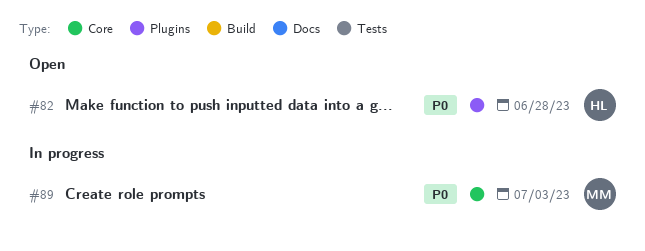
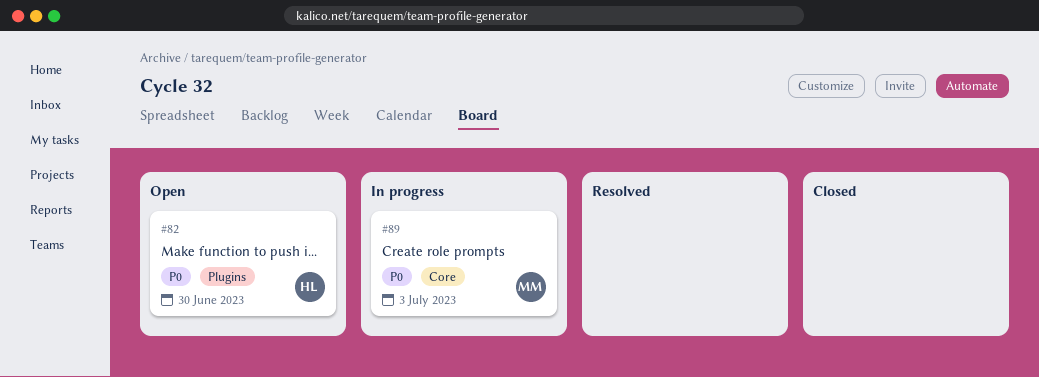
#82, due: Jun 28 -> Jun 30

